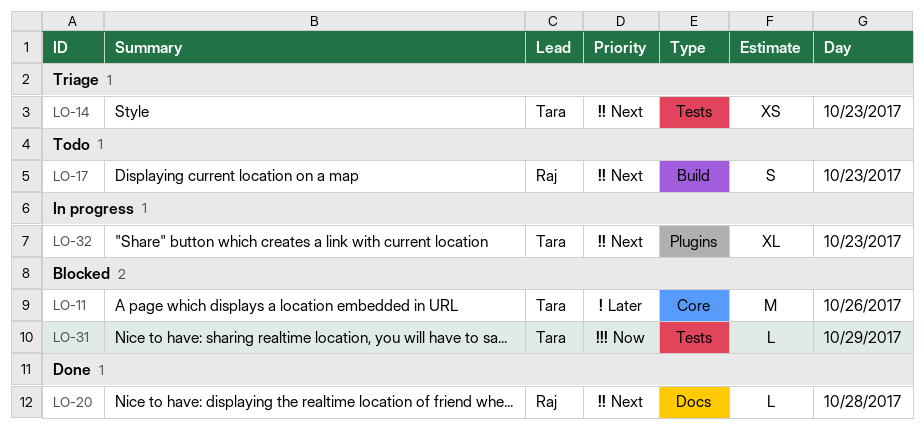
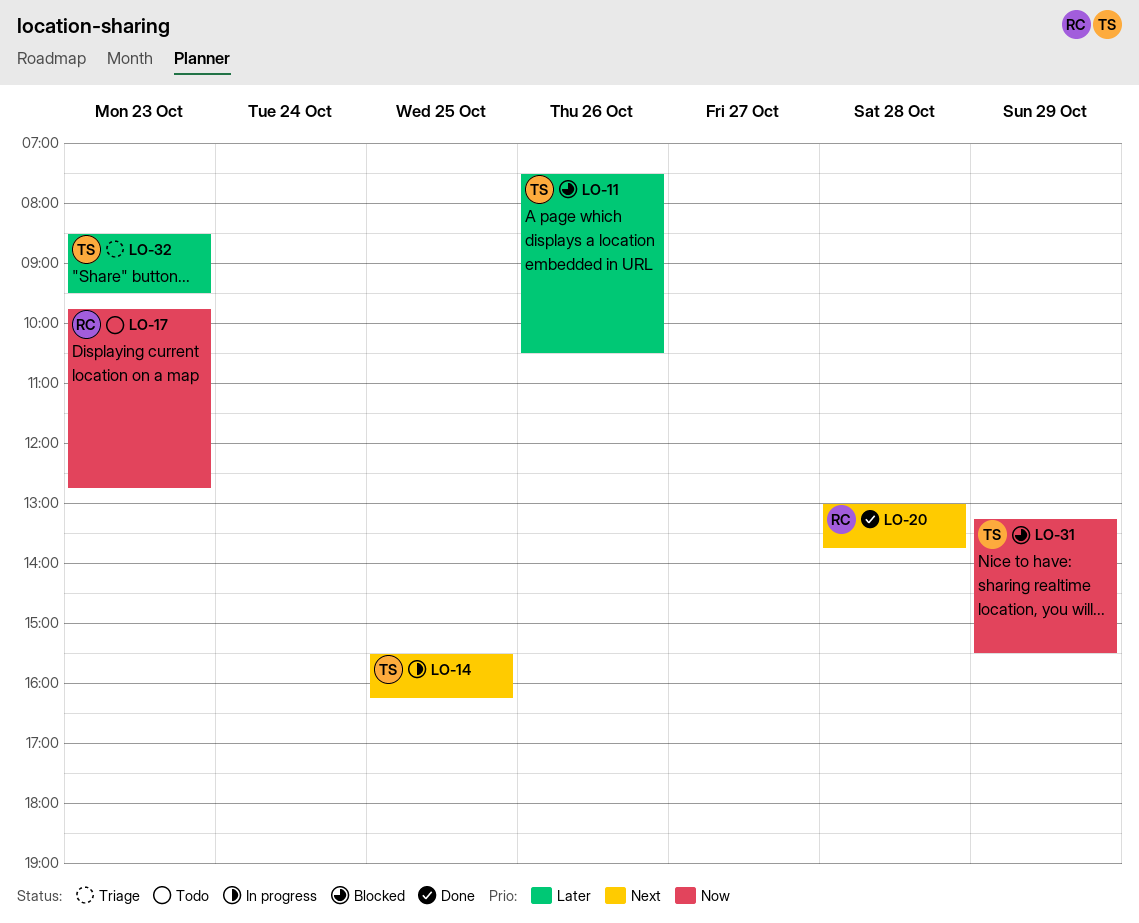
LO-14, status: Triage -> In progress
LO-14, day: Oct 23 -> Oct 25
LO-17, priority: Next -> Now
LO-32, status: In progress -> Triage
LO-32, priority: Next -> Later

